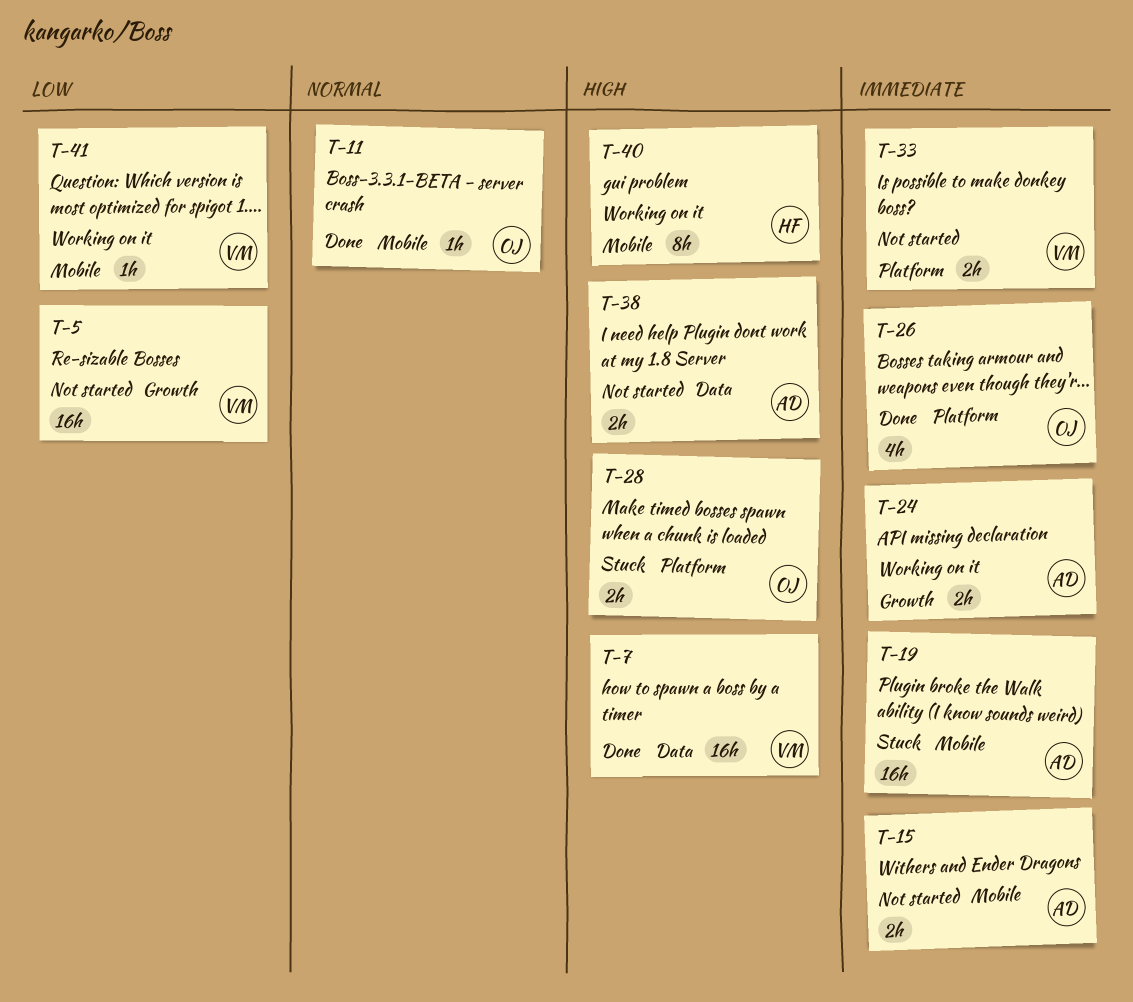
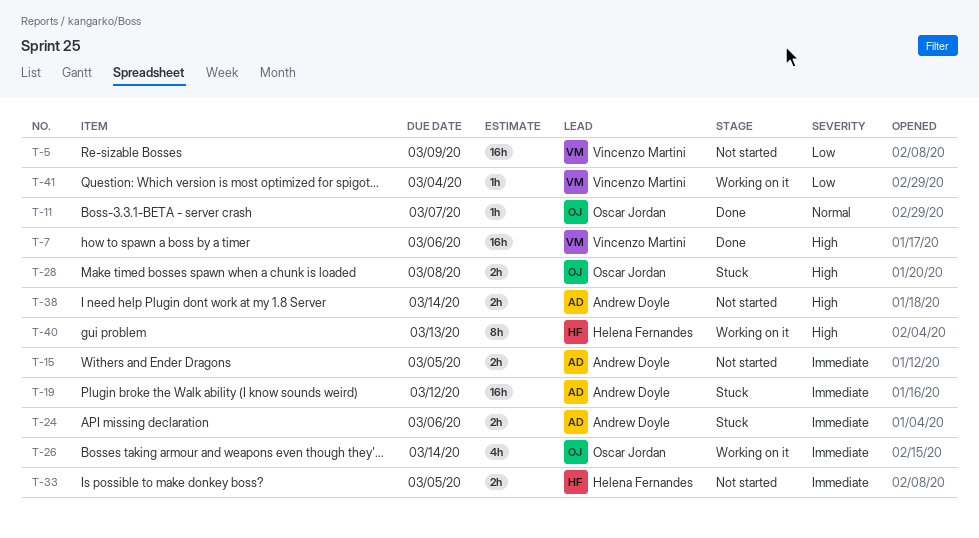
T-24, status: Working on it -> Stuck
T-26, status: Done -> Working on it
T-33, owner: Vincenzo Martini -> Helena Fernandes

